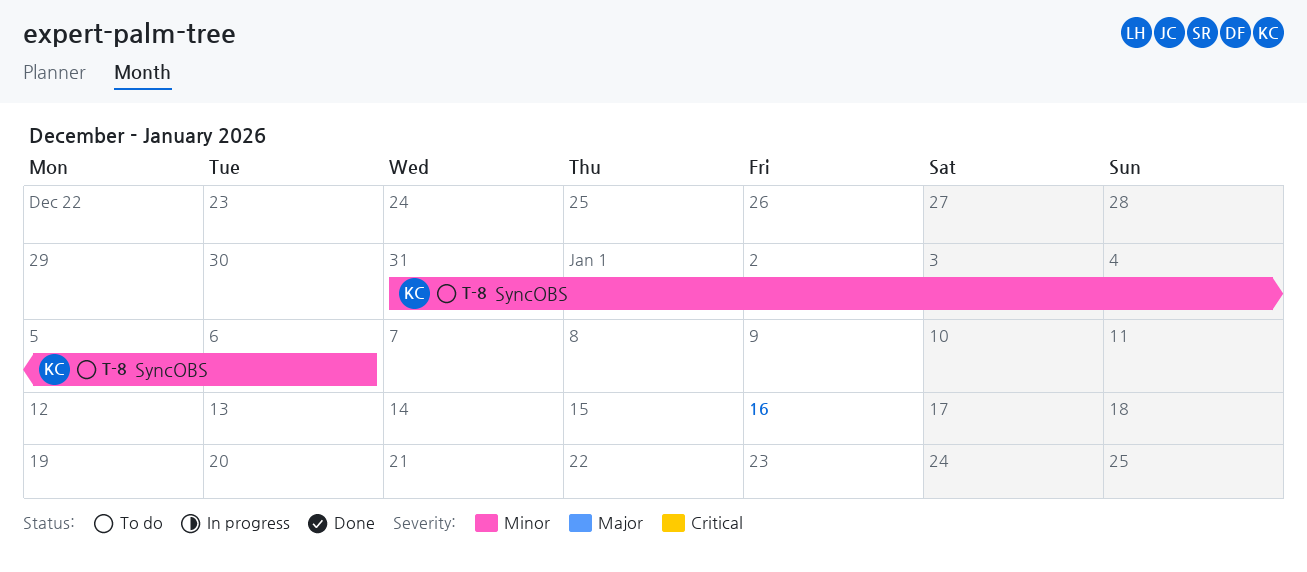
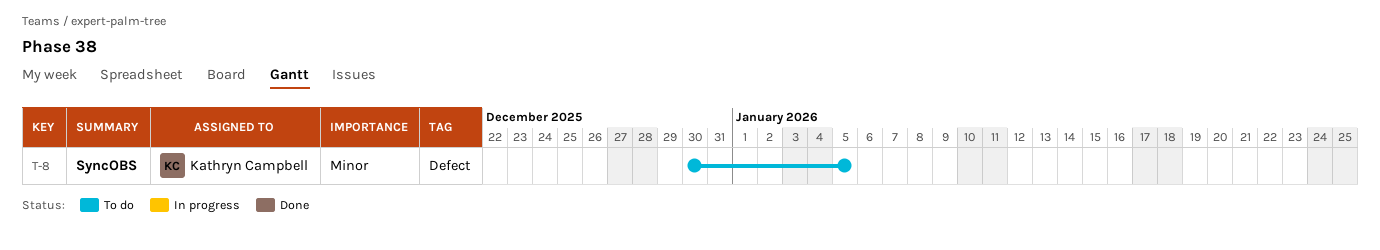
T-8, start: Dec 31 -> Dec 30
T-8, due: Jan 6 -> Jan 5

